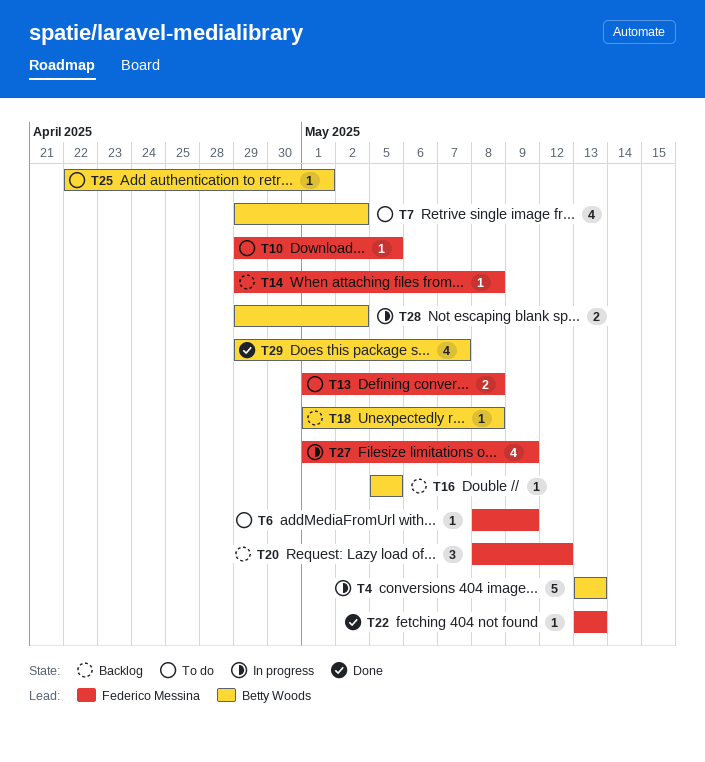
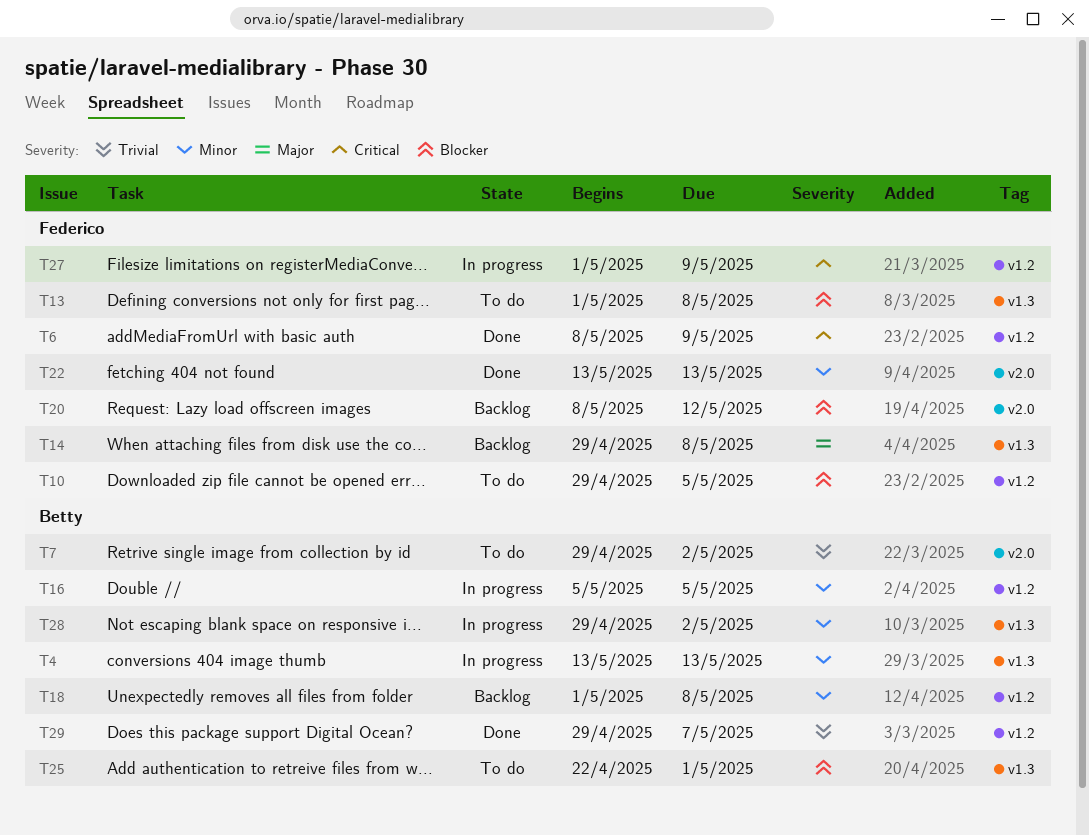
T6, status: To do -> Done
T16, status: Backlog -> In progress

